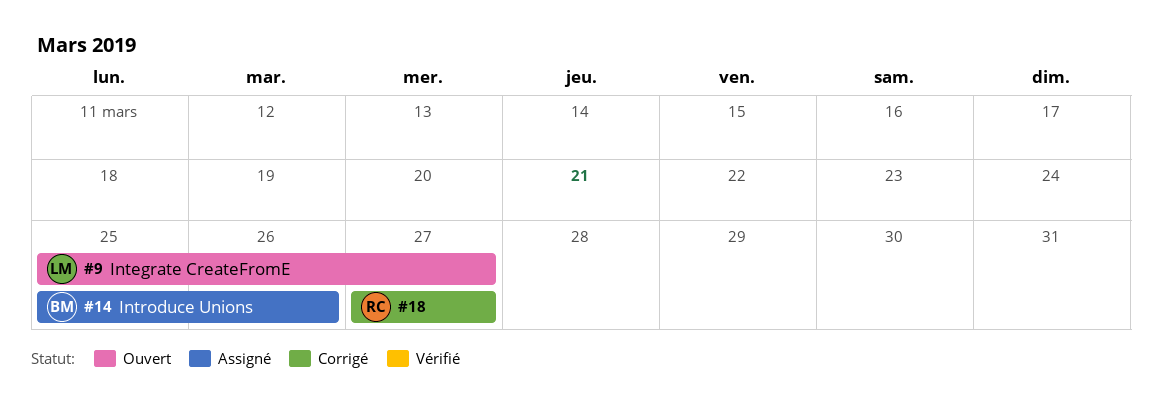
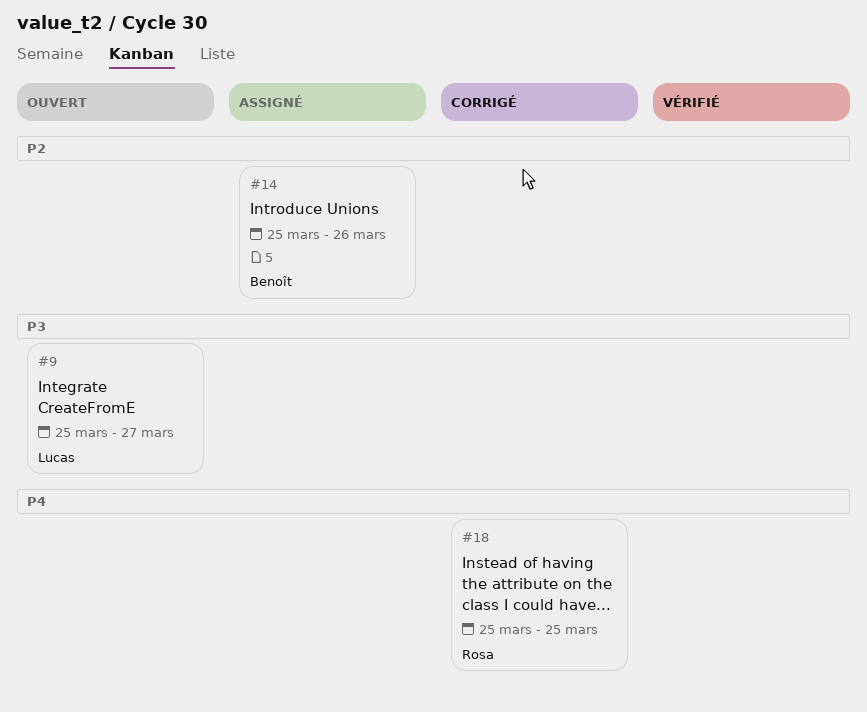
#18, start: Mar 27 -> Mar 25
#18, due: Mar 27 -> Mar 25

